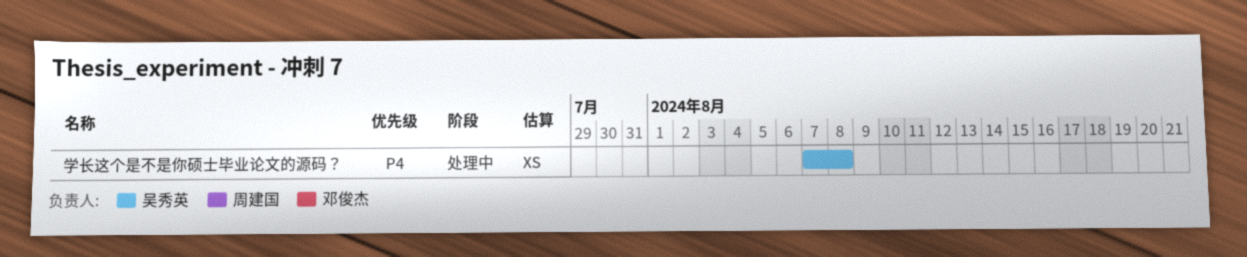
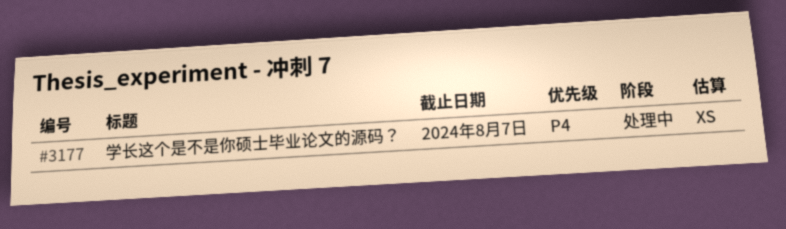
学长这个是不是你硕士毕业论文的源码？, due: Aug 8 -> Aug 7

